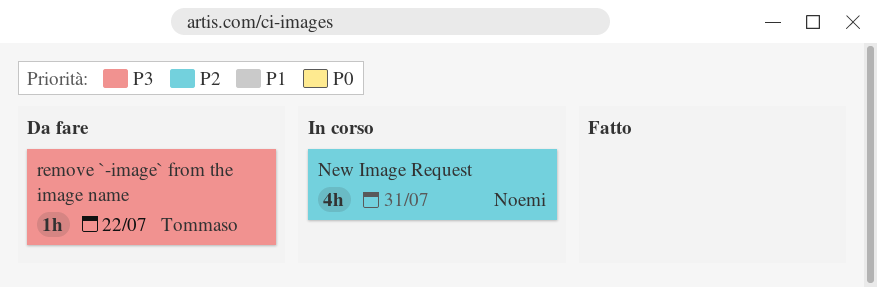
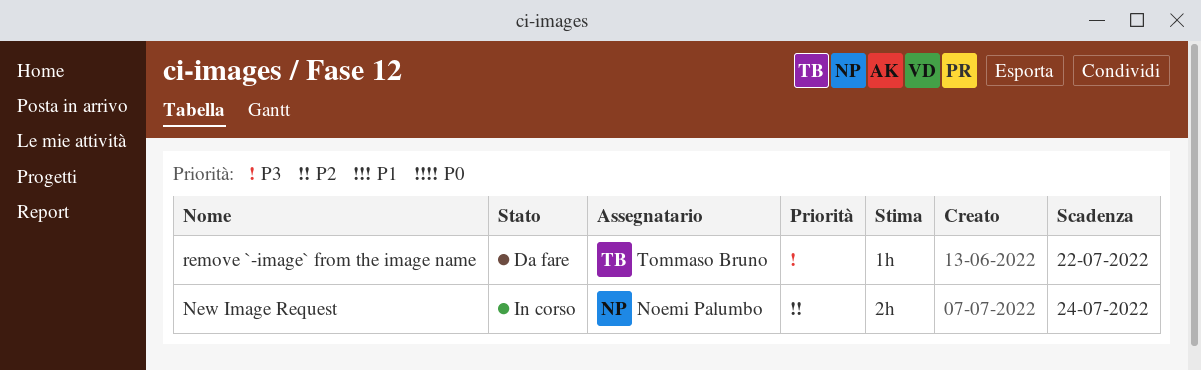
New Image Request, estimate: 4h -> 2h
New Image Request, due: Jul 31 -> Jul 24

